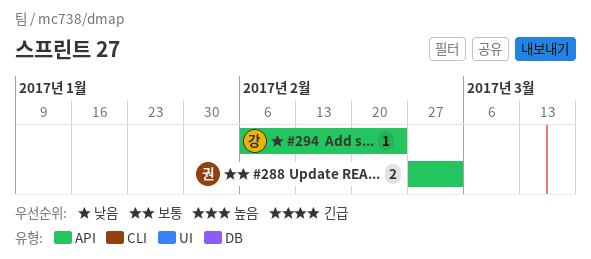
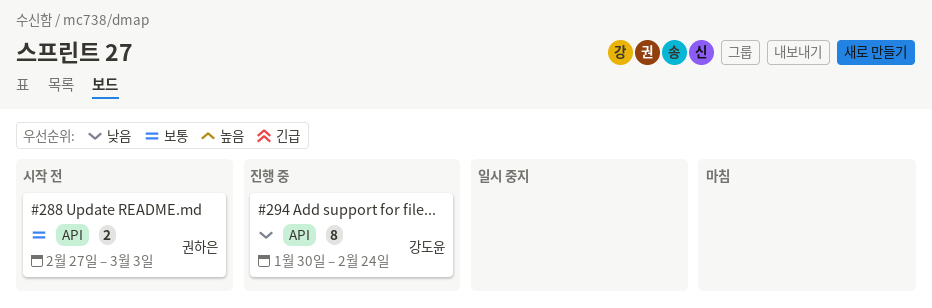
#294, estimate: 1 -> 8
#294, start: Feb 6 -> Jan 30

